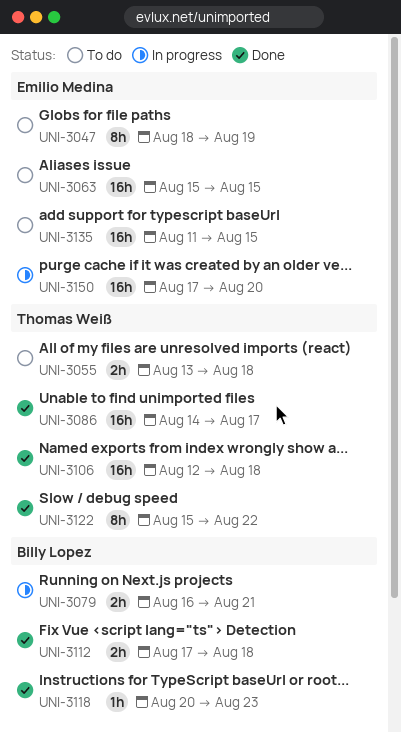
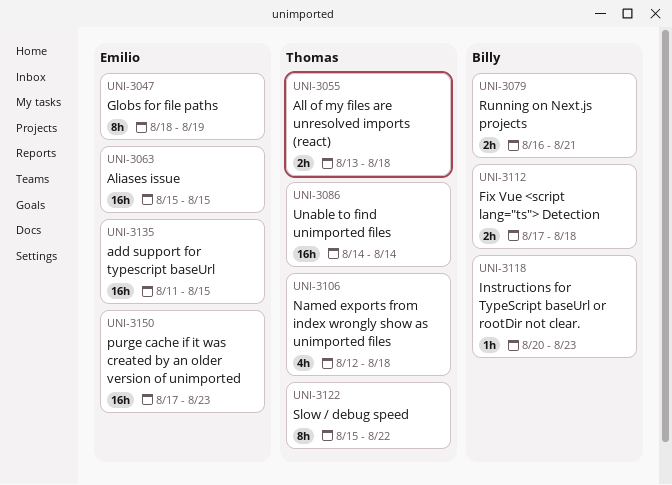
UNI-3086, due: Aug 17 -> Aug 14
UNI-3106, estimate: 16h -> 4h
UNI-3150, due: Aug 20 -> Aug 23

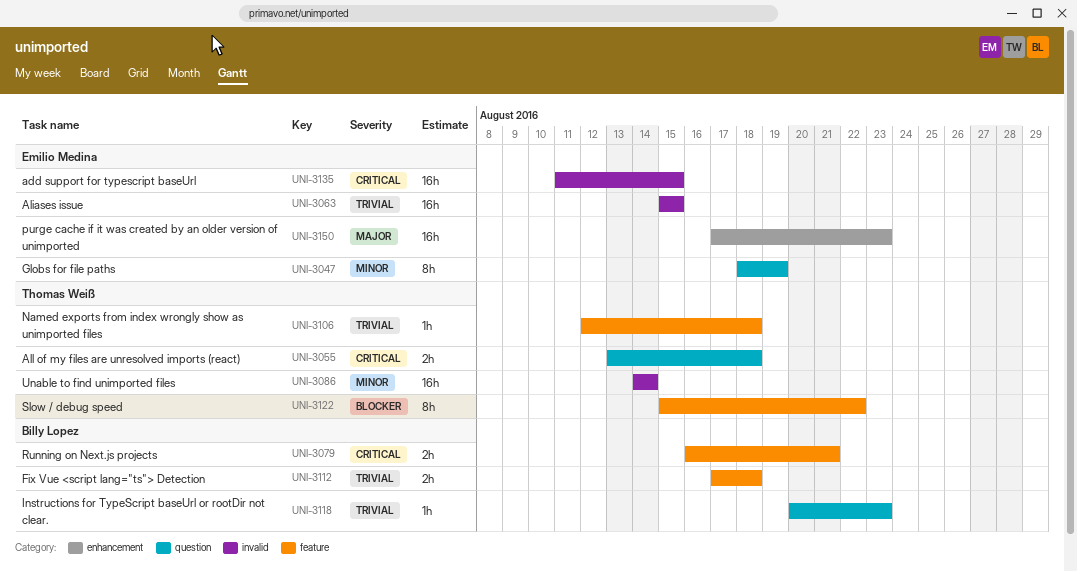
UNI-3106, estimate: 4h -> 1h

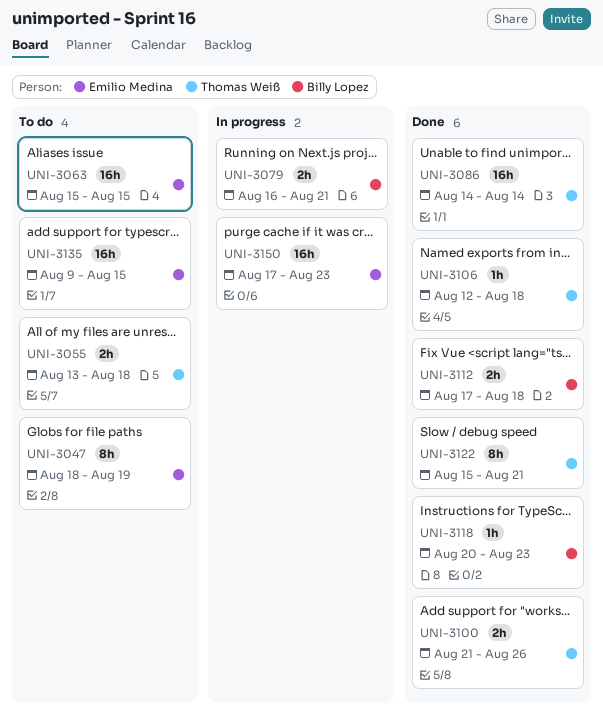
UNI-3100: none -> present
UNI-3122, due: Aug 22 -> Aug 21
UNI-3135, start: Aug 11 -> Aug 9

